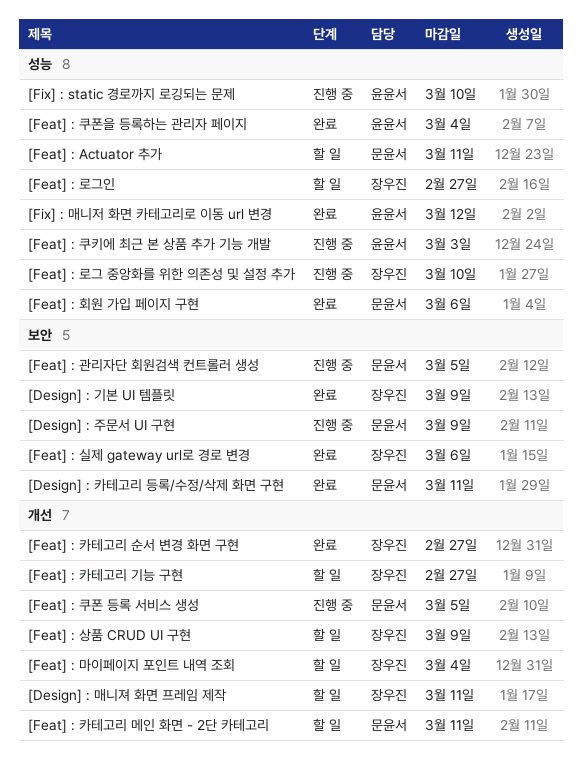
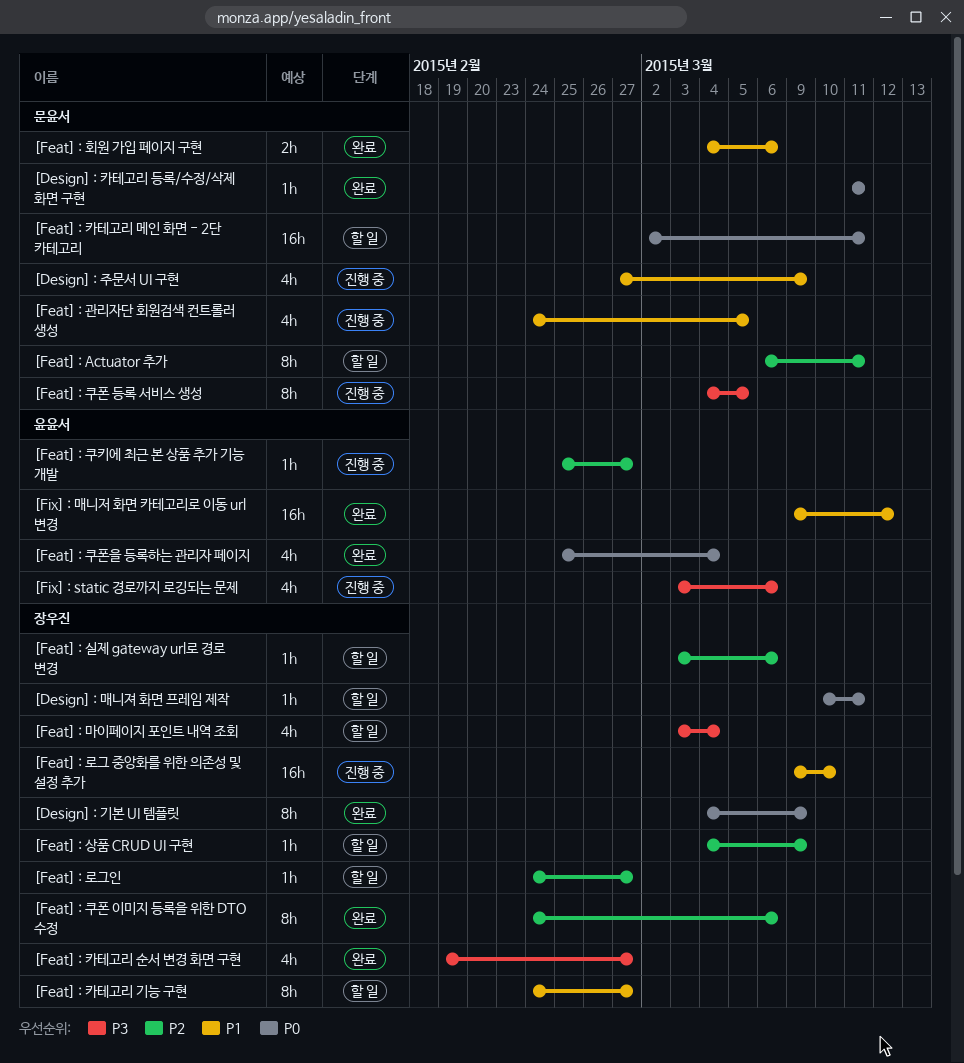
[Feat] : 실제 gateway url로 경로 변경, status: 완료 -> 할 일
[Feat] : 쿠키에 최근 본 상품 추가 기능 개발, due: Mar 3 -> Feb 27
[Feat] : 쿠폰 이미지 등록을 위한 DTO 수정: none -> present
[Fix] : static 경로까지 로깅되는 문제, due: Mar 10 -> Mar 6

